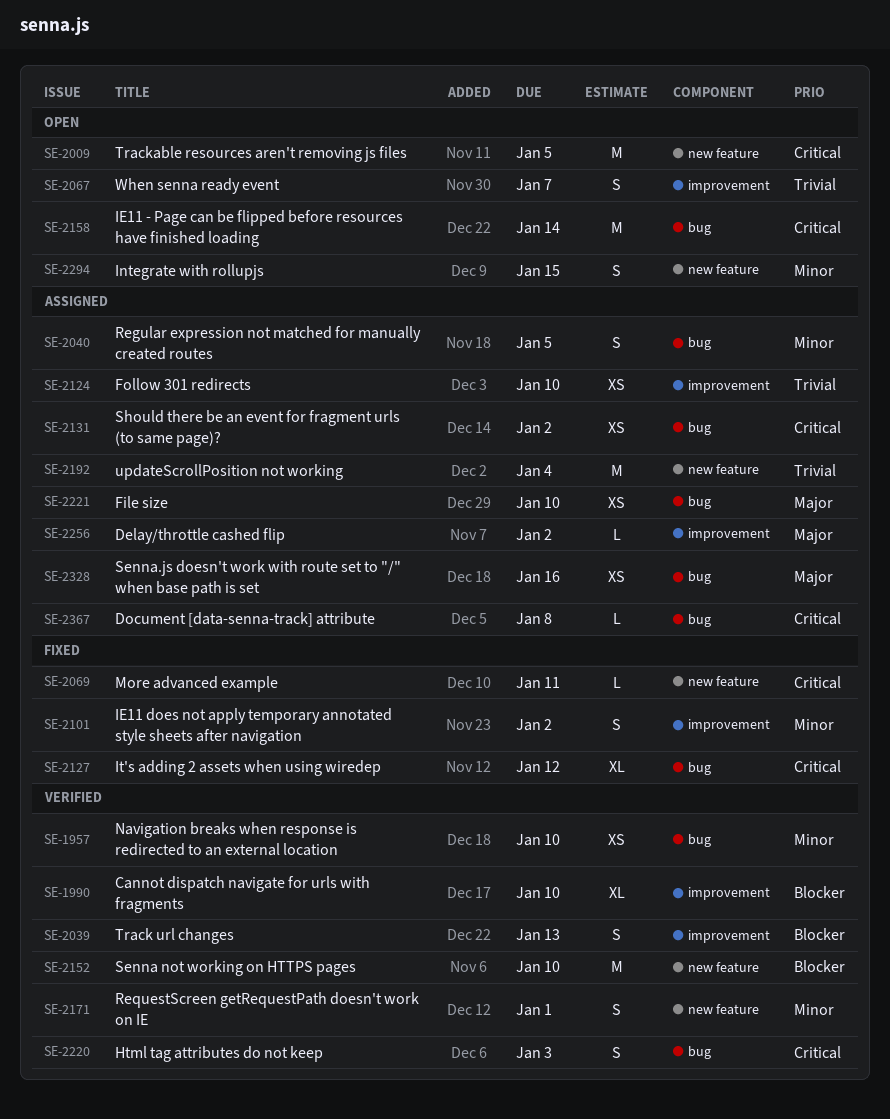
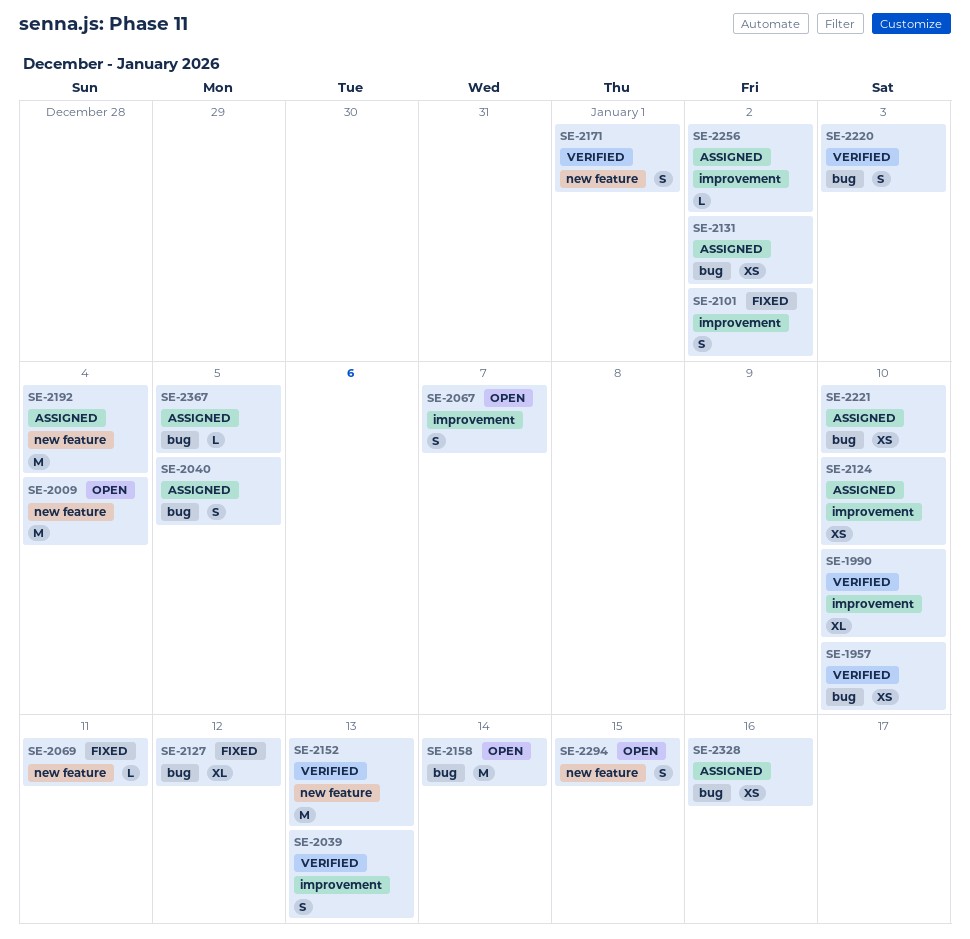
SE-2009, due: Jan 5 -> Jan 4
SE-2152, due: Jan 10 -> Jan 13
SE-2367, due: Jan 8 -> Jan 5

